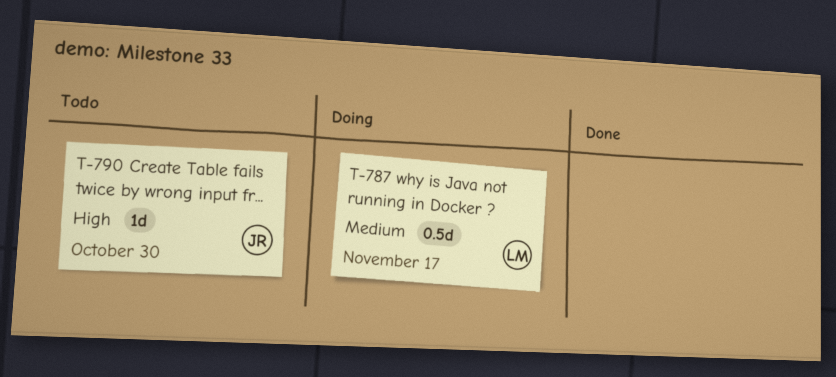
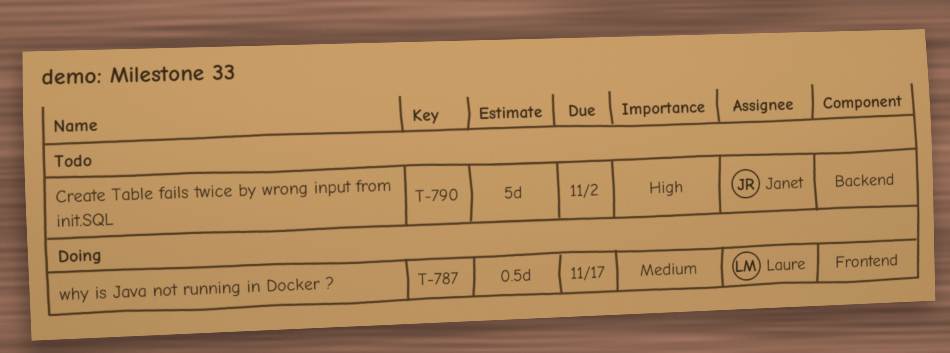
T-790, estimate: 1d -> 5d
T-790, due: Oct 30 -> Nov 2

